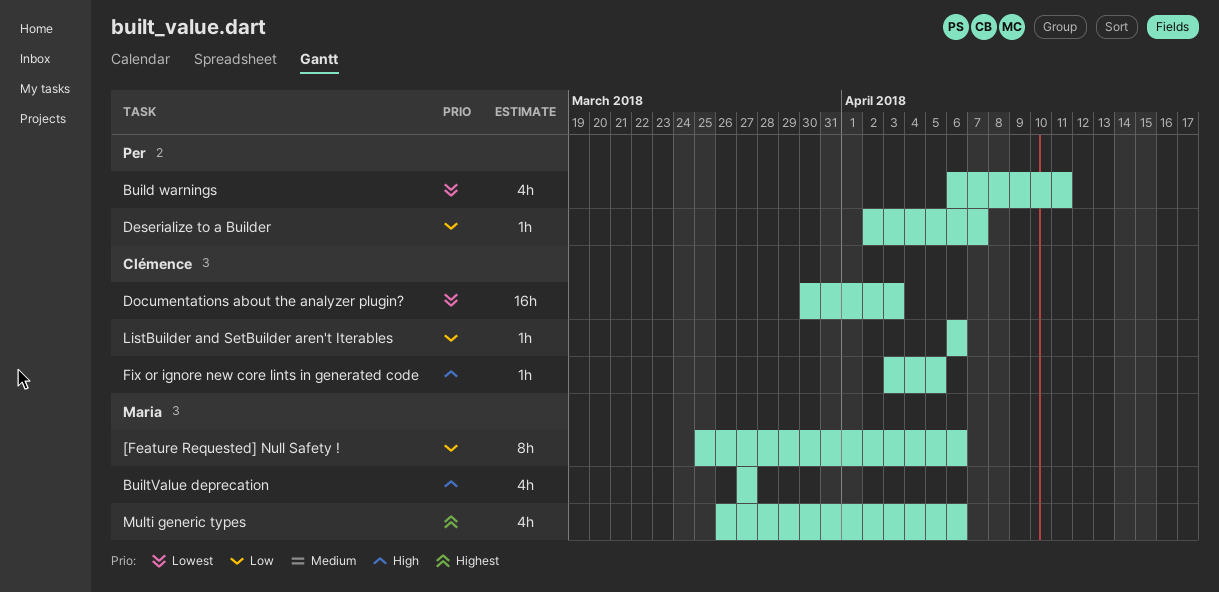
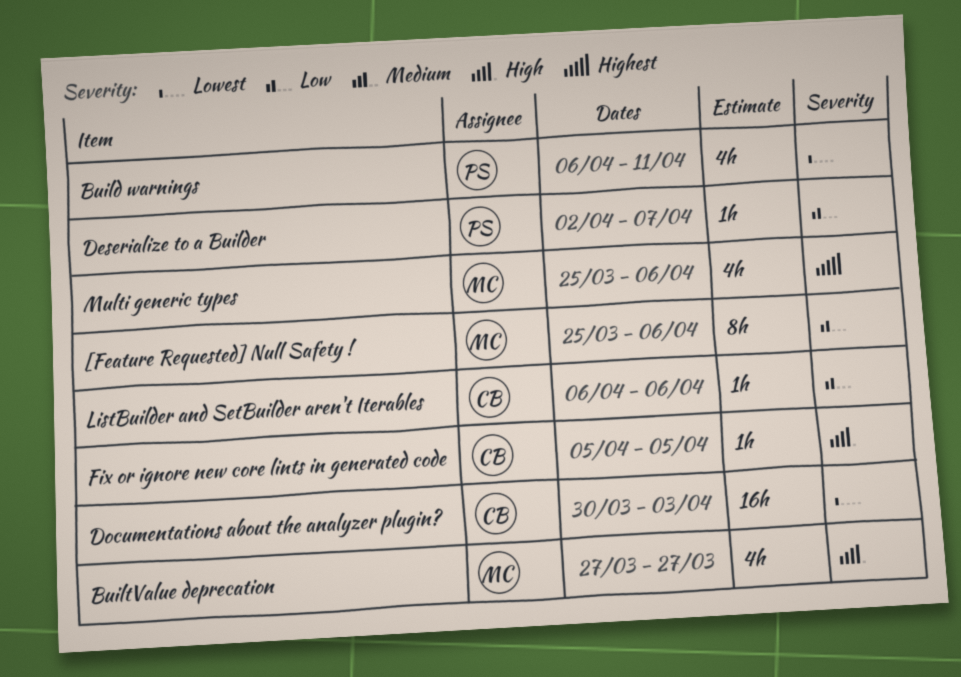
Fix or ignore new core lints in generated code, start: Apr 3 -> Apr 5
Multi generic types, start: Mar 26 -> Mar 25

